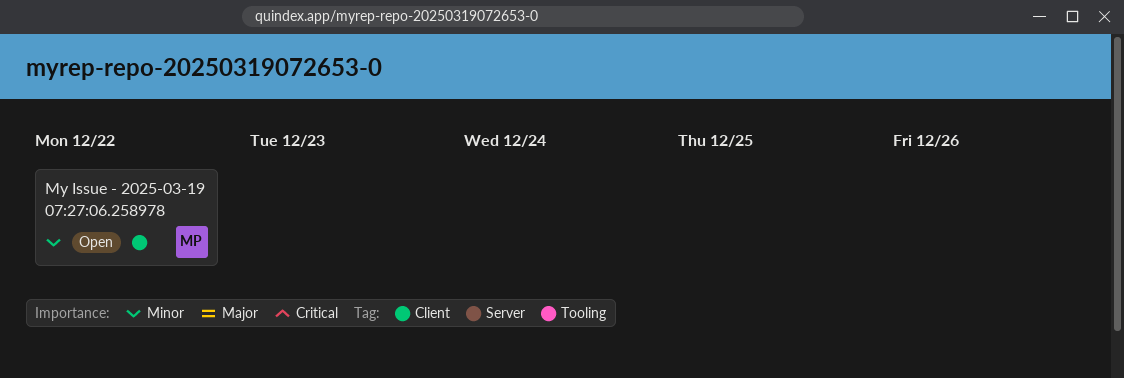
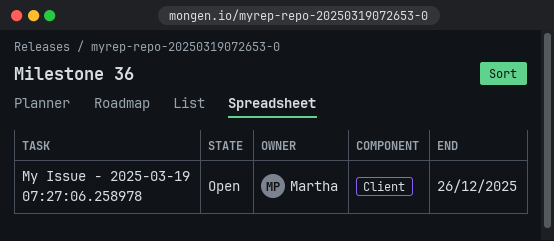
My Issue - 2025-03-19 07:27:06.258978, due: Dec 22 -> Dec 26

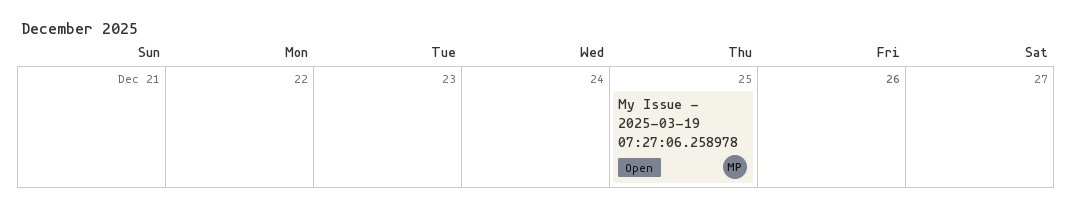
My Issue - 2025-03-19 07:27:06.258978, due: Dec 26 -> Dec 25

